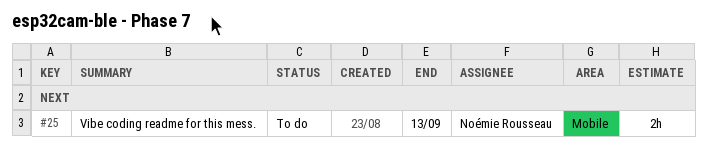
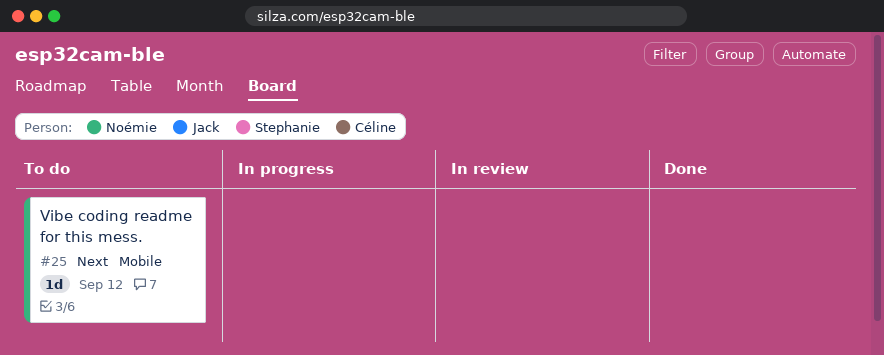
#25, estimate: 2h -> 1d
#25, due: Sep 13 -> Sep 12

